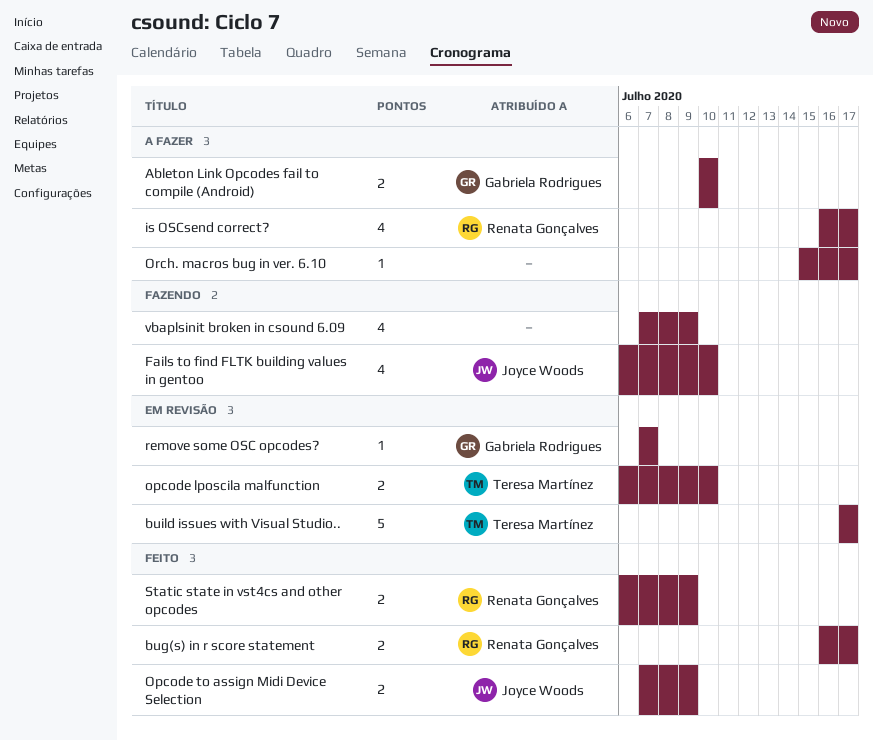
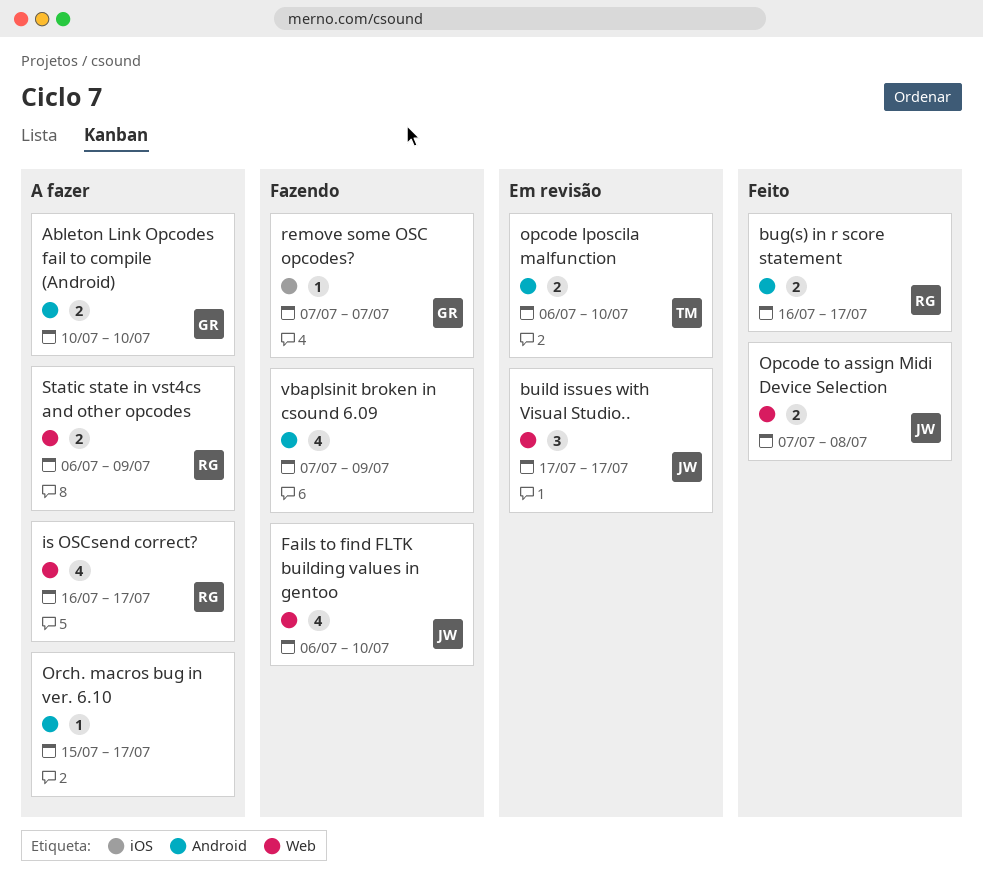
build issues with Visual Studio.., owner: Teresa Martínez -> Joyce Woods
build issues with Visual Studio.., estimate: 5 -> 3
Opcode to assign Midi Device Selection, due: Jul 9 -> Jul 8
remove some OSC opcodes?, status: Em revisão -> Fazendo
Static state in vst4cs and other opcodes, status: Feito -> A fazer

